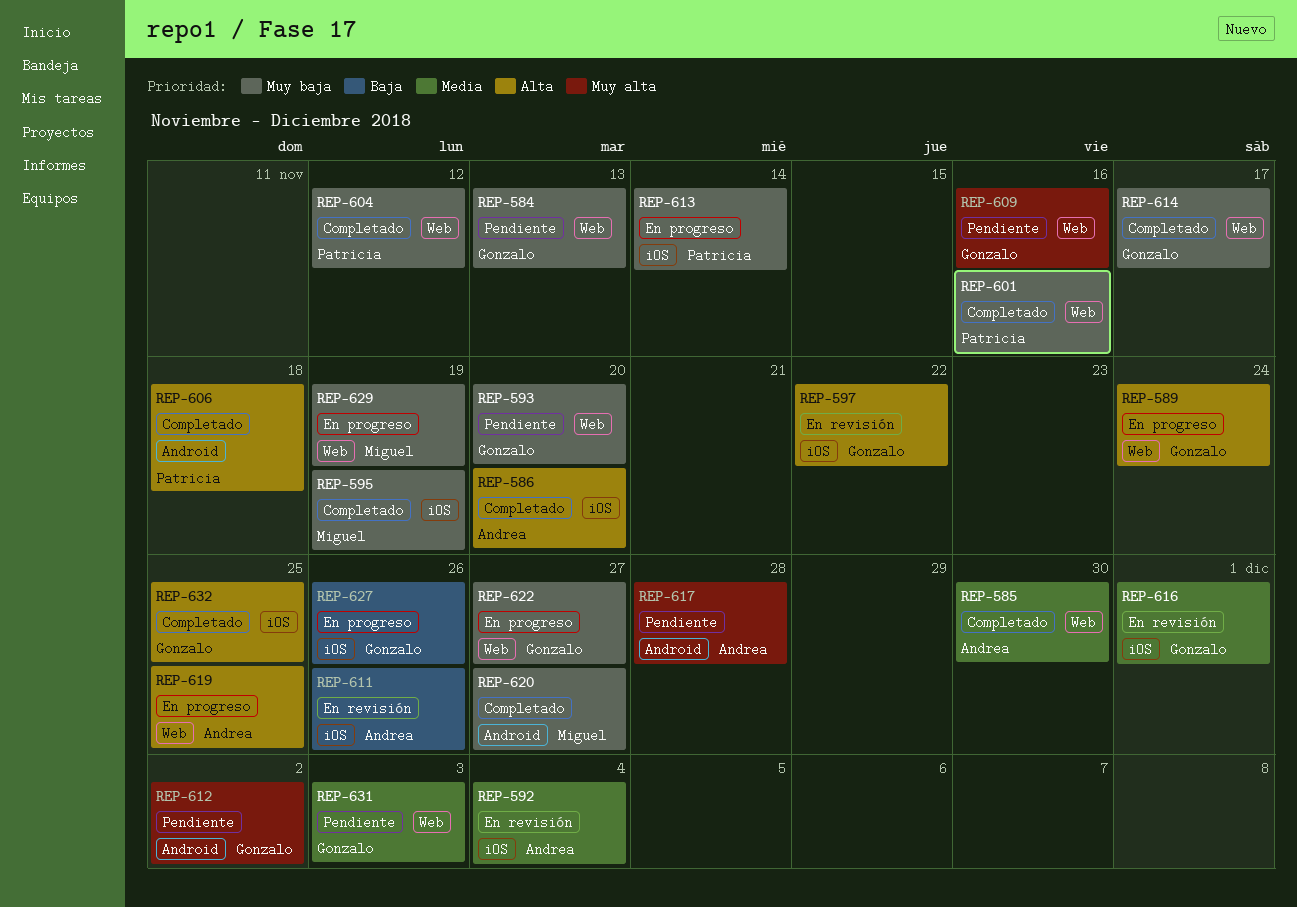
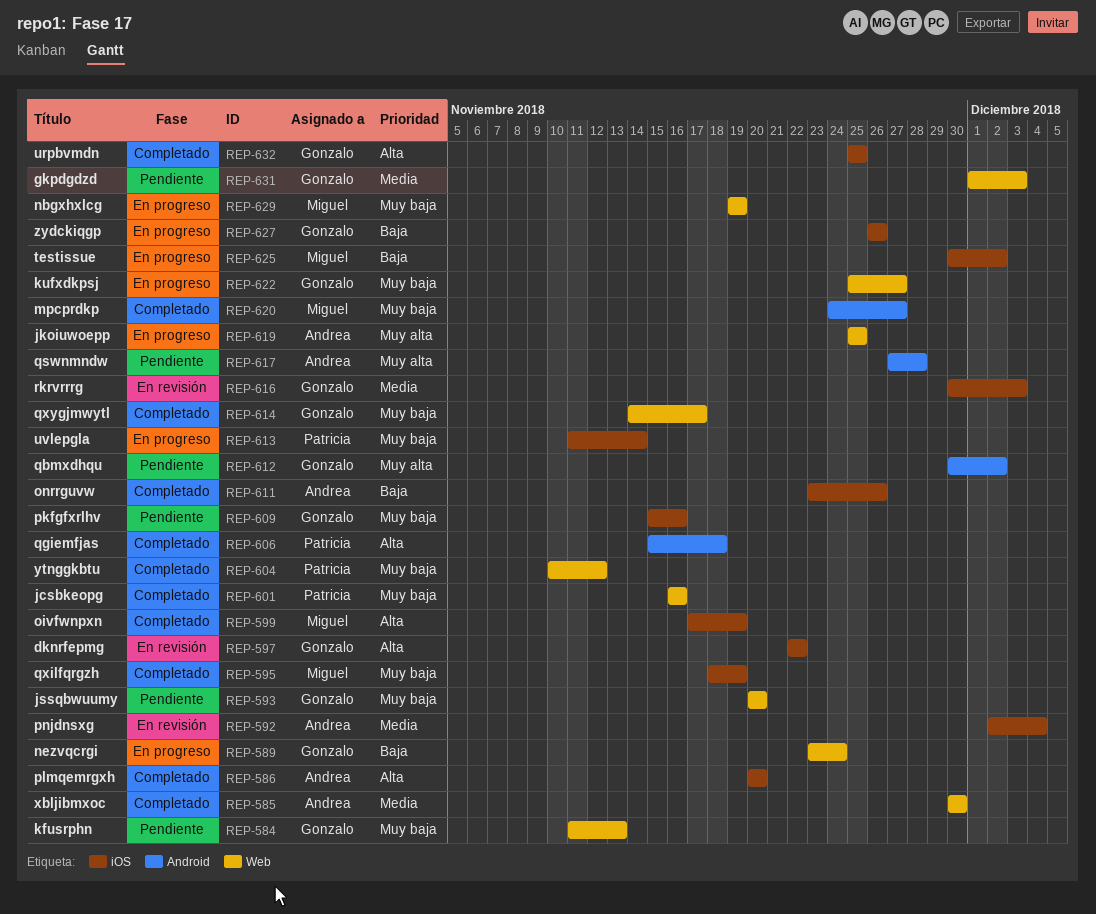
REP-589, priority: Alta -> Baja
REP-599: none -> present
REP-609, priority: Muy alta -> Muy baja
REP-609, label: Web -> iOS
REP-611, status: En revisión -> Completado
REP-616, due: Dec 1 -> Dec 3
REP-619, priority: Alta -> Muy alta
REP-625: none -> present

